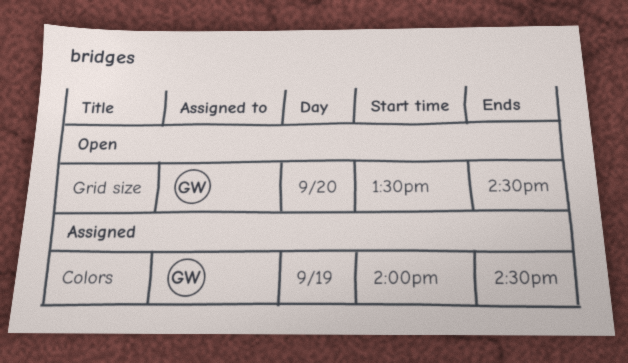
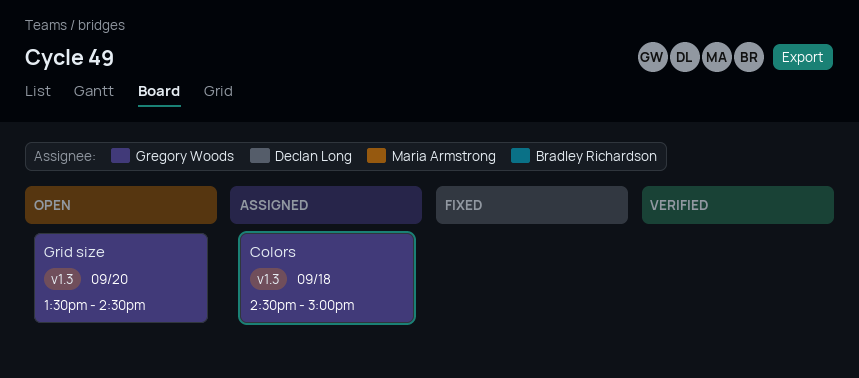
Colors, day: Sep 19 -> Sep 18
Colors, begins: 14:00 -> 14:30
Colors, ends: 14:30 -> 15:00

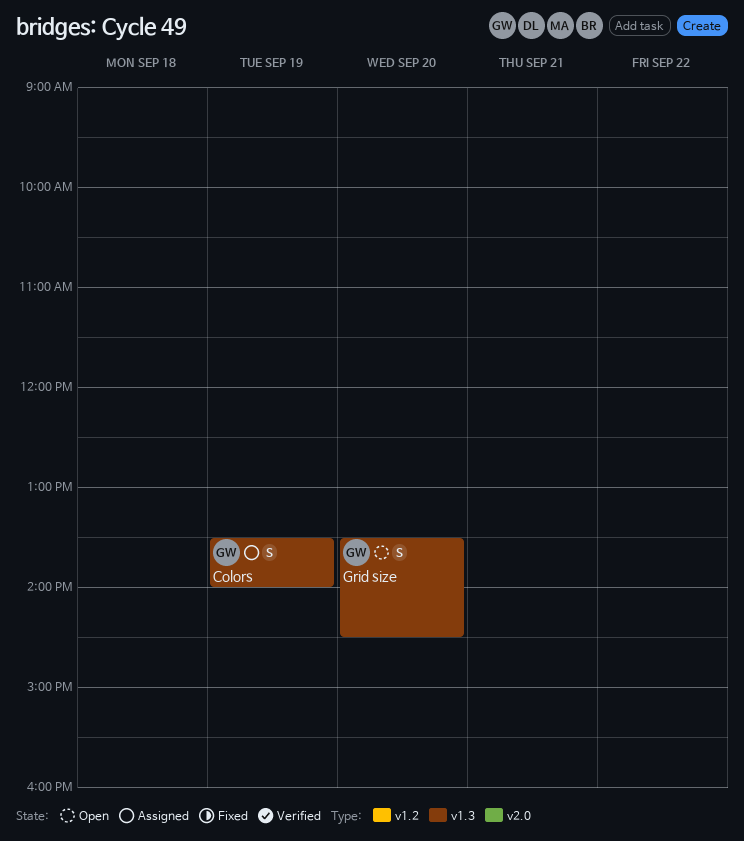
Colors, day: Sep 18 -> Sep 19
Colors, begins: 14:30 -> 13:30
Colors, ends: 15:00 -> 14:00

